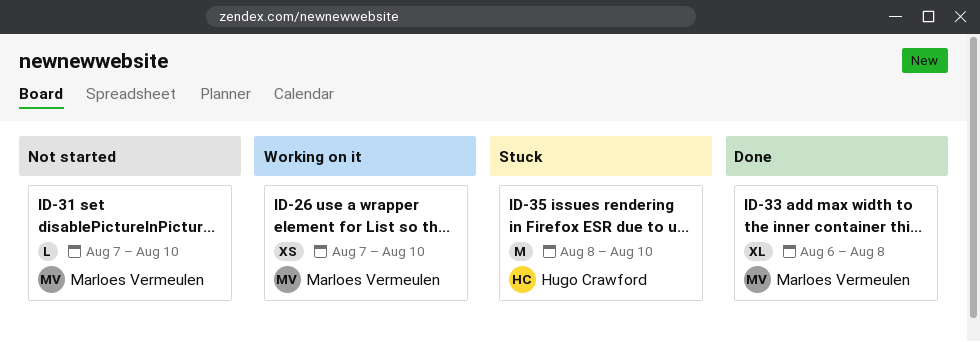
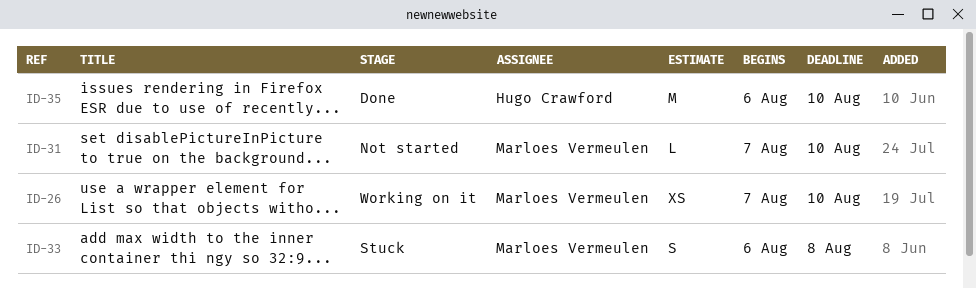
ID-33, status: Done -> Stuck
ID-33, estimate: XL -> S
ID-35, status: Stuck -> Done
ID-35, start: Aug 8 -> Aug 6

